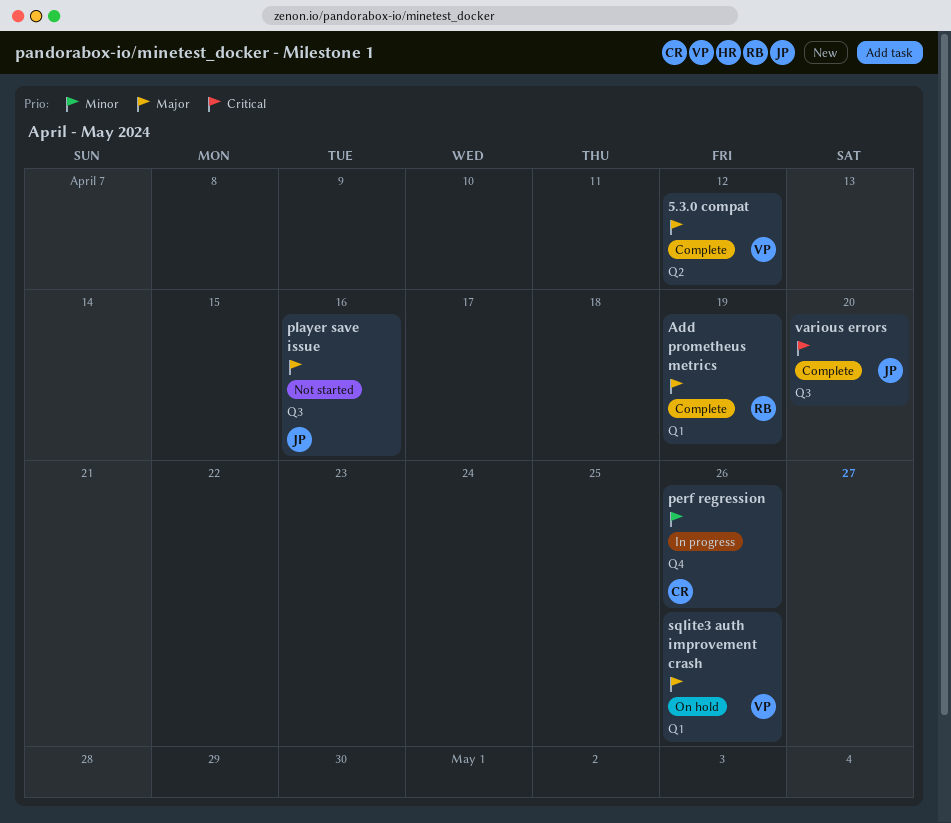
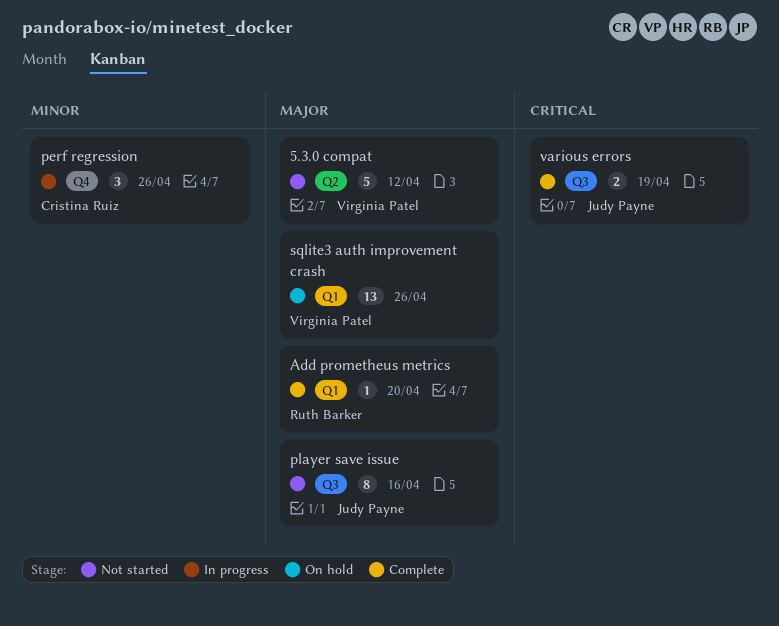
5.3.0 compat, status: Complete -> Not started
Add prometheus metrics, due: Apr 19 -> Apr 20
various errors, due: Apr 20 -> Apr 19

